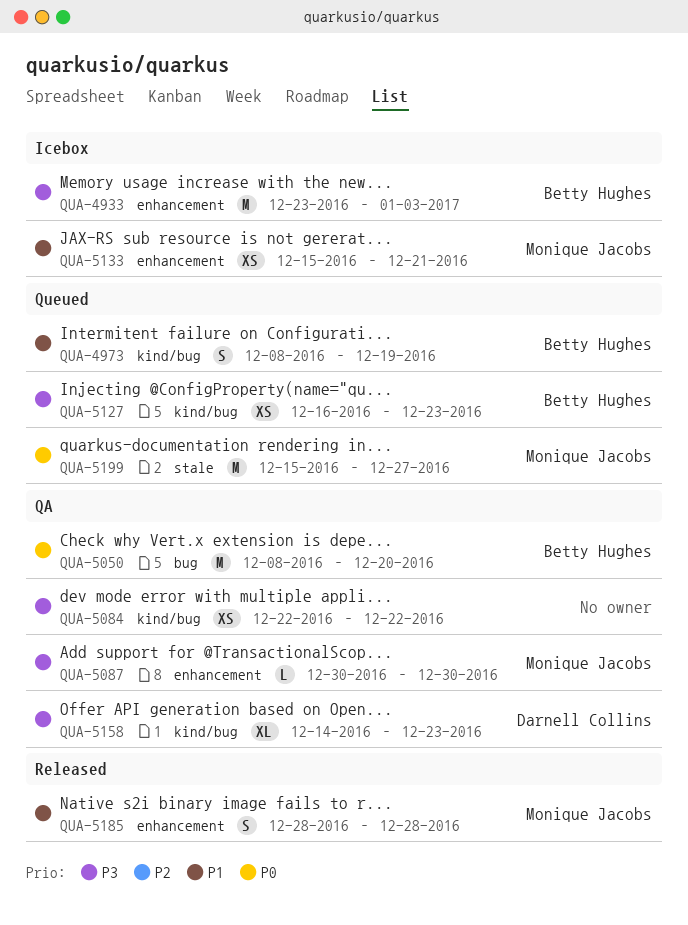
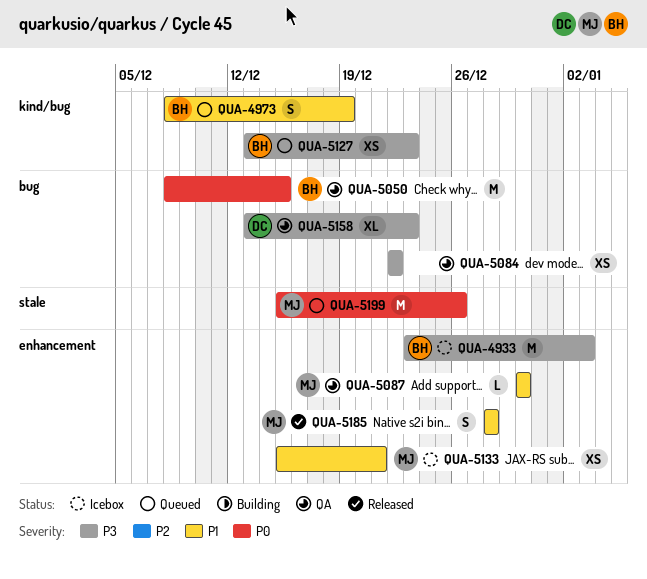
QUA-5050, due: Dec 20 -> Dec 15
QUA-5084, label: kind/bug -> bug
QUA-5087, priority: P3 -> P1
QUA-5127, start: Dec 16 -> Dec 13
QUA-5158, label: kind/bug -> bug
QUA-5158, start: Dec 14 -> Dec 13
QUA-5199, due: Dec 27 -> Dec 26

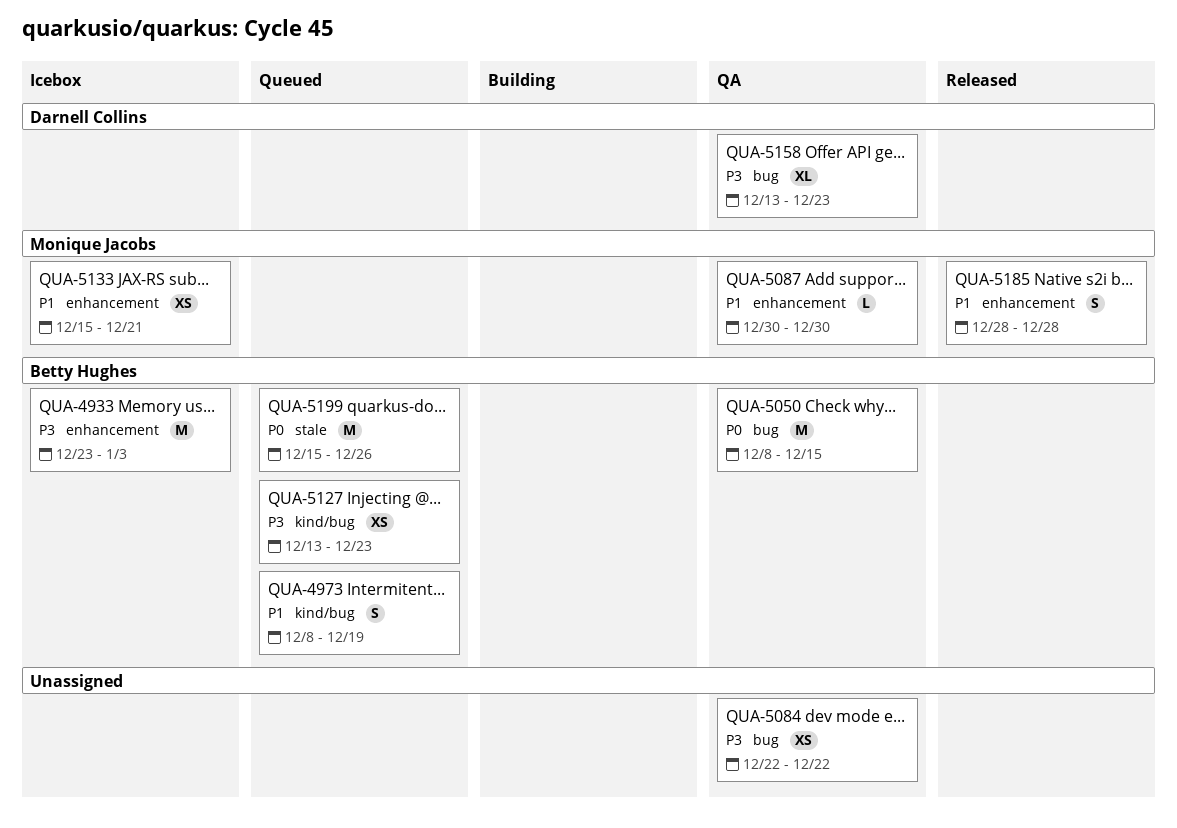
QUA-5199, owner: Monique Jacobs -> Betty Hughes

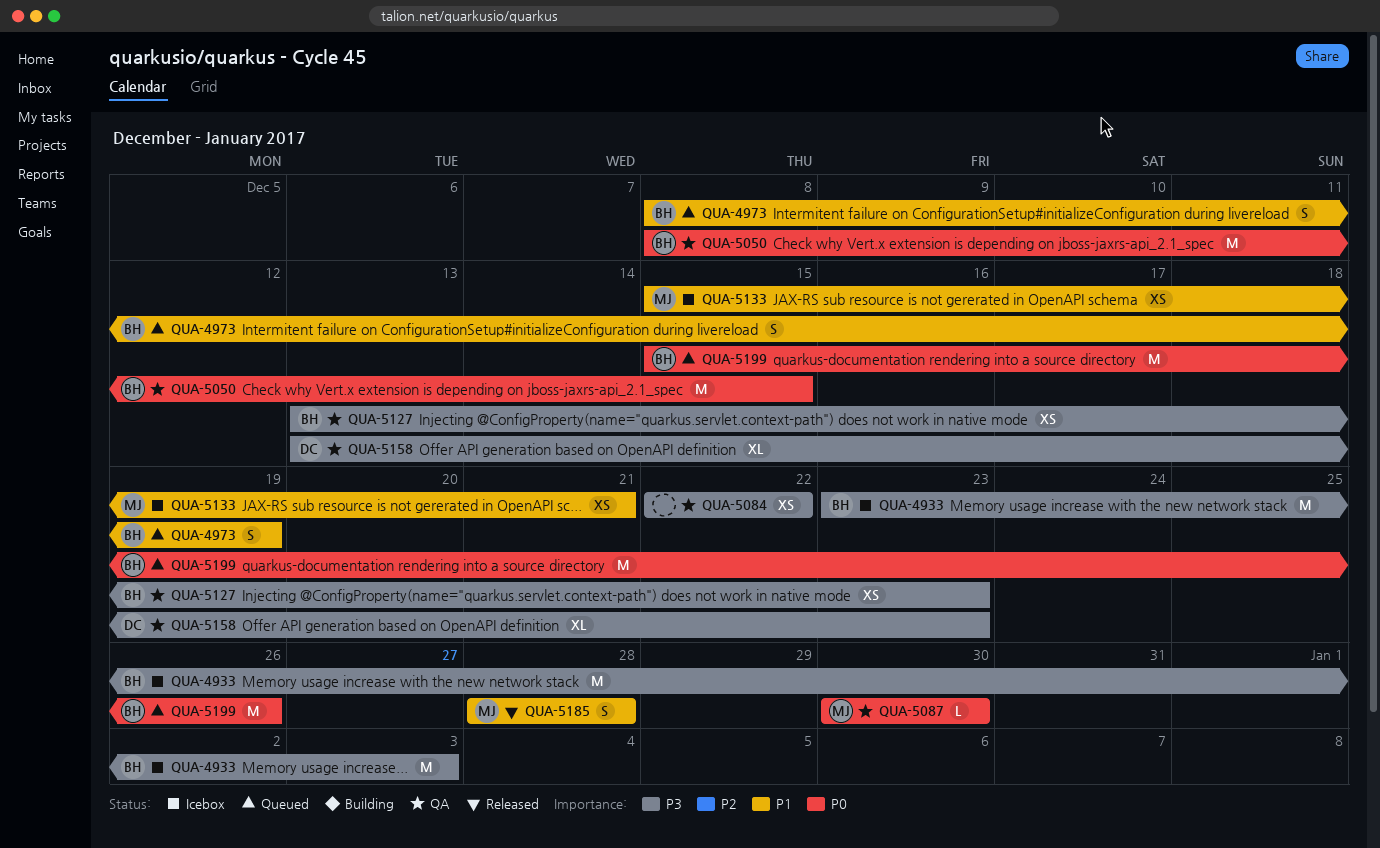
QUA-5087, priority: P1 -> P0
QUA-5127, status: Queued -> QA

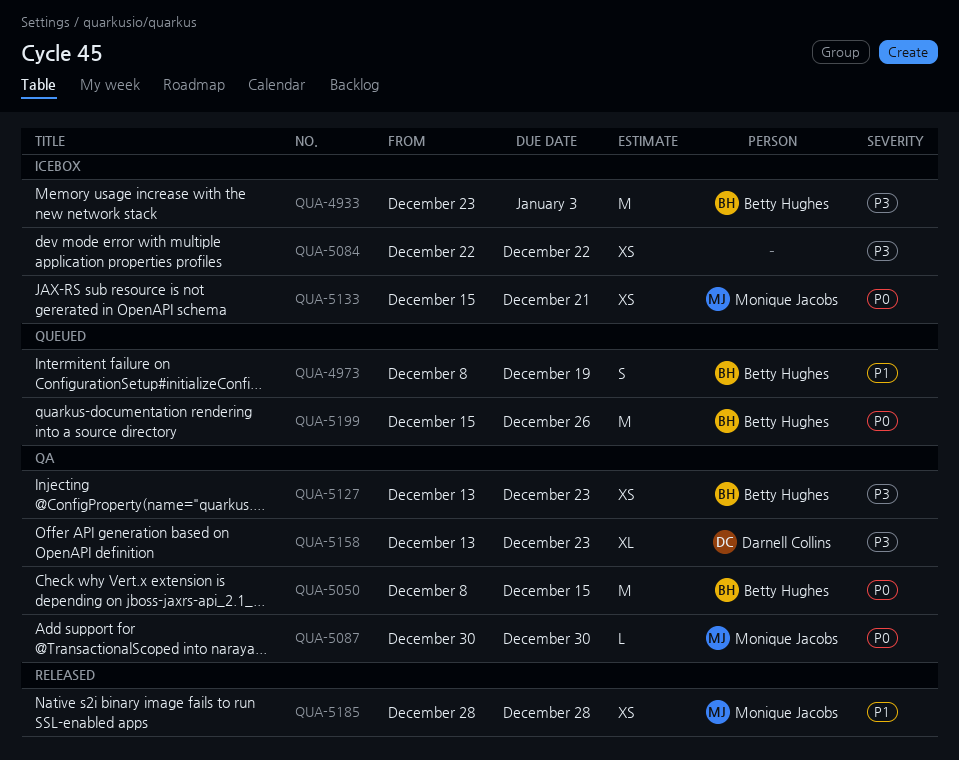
QUA-5084, status: QA -> Icebox
QUA-5133, priority: P1 -> P0
QUA-5185, estimate: S -> XS

